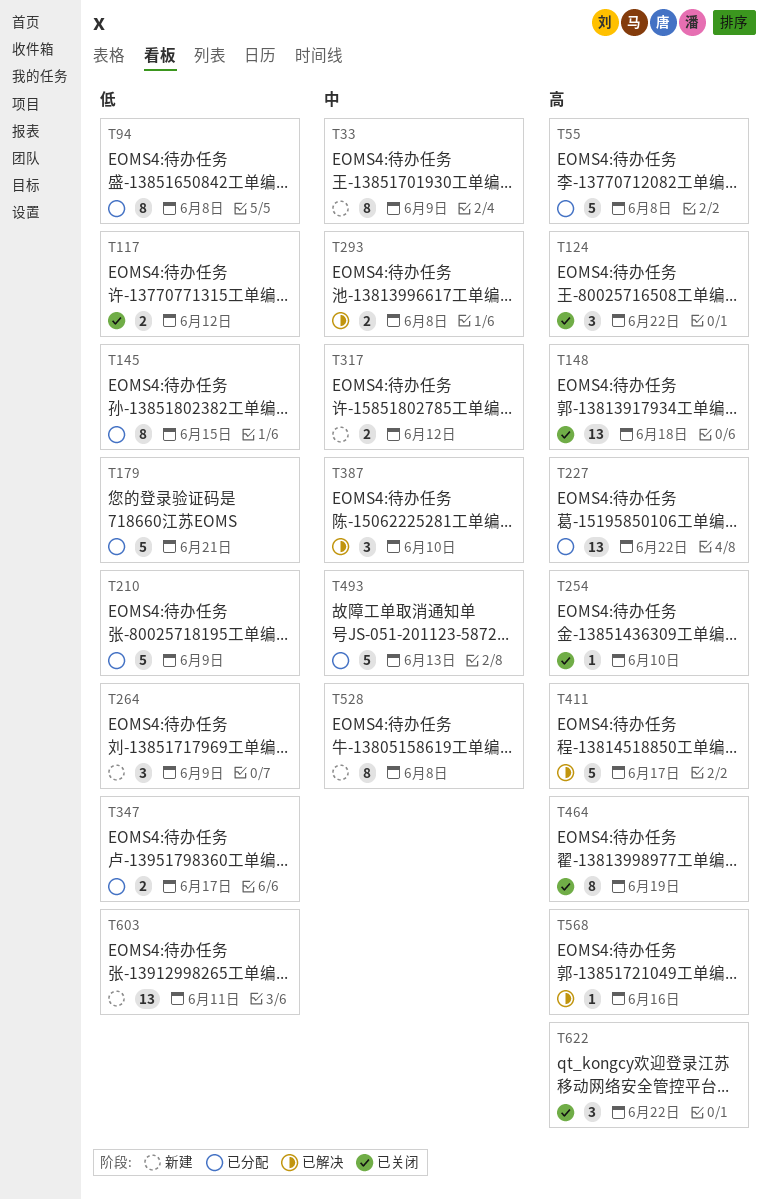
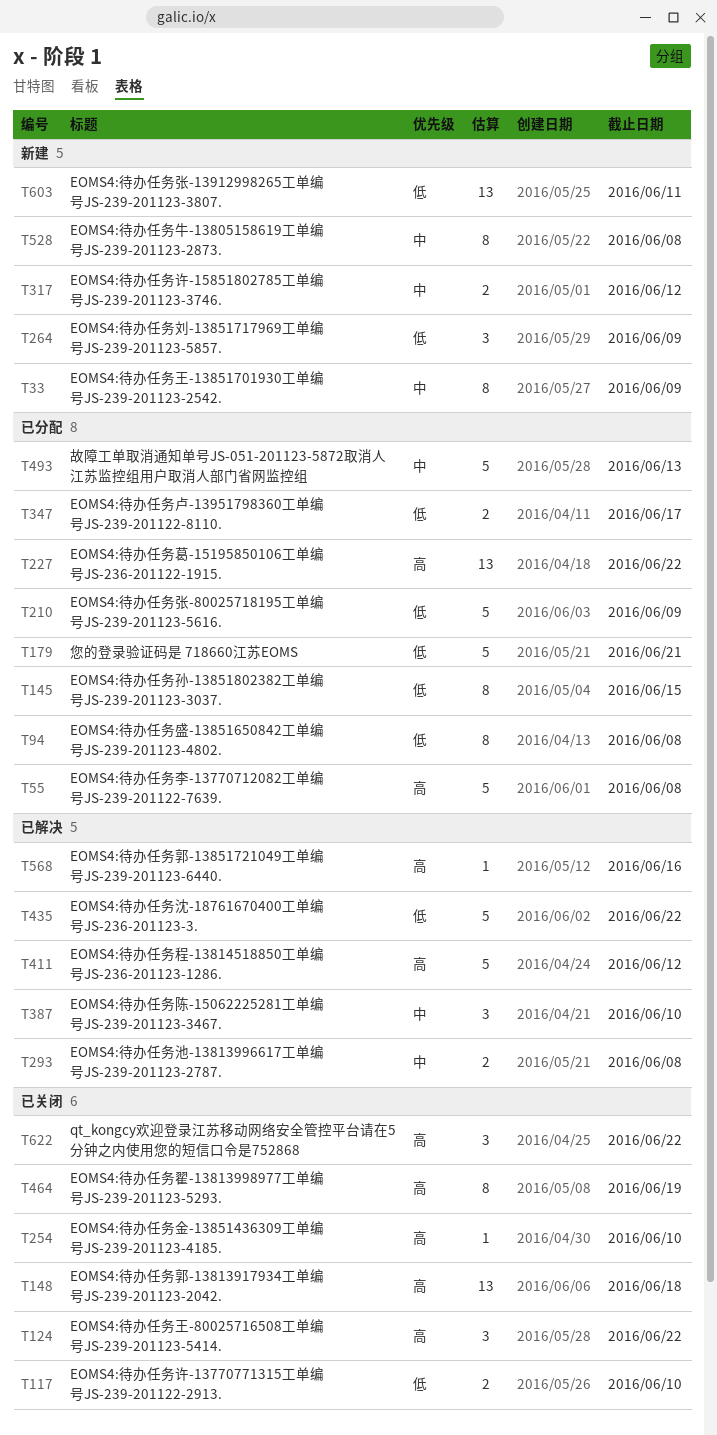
T117, due: Jun 12 -> Jun 10
T411, due: Jun 17 -> Jun 12
T435: none -> present

